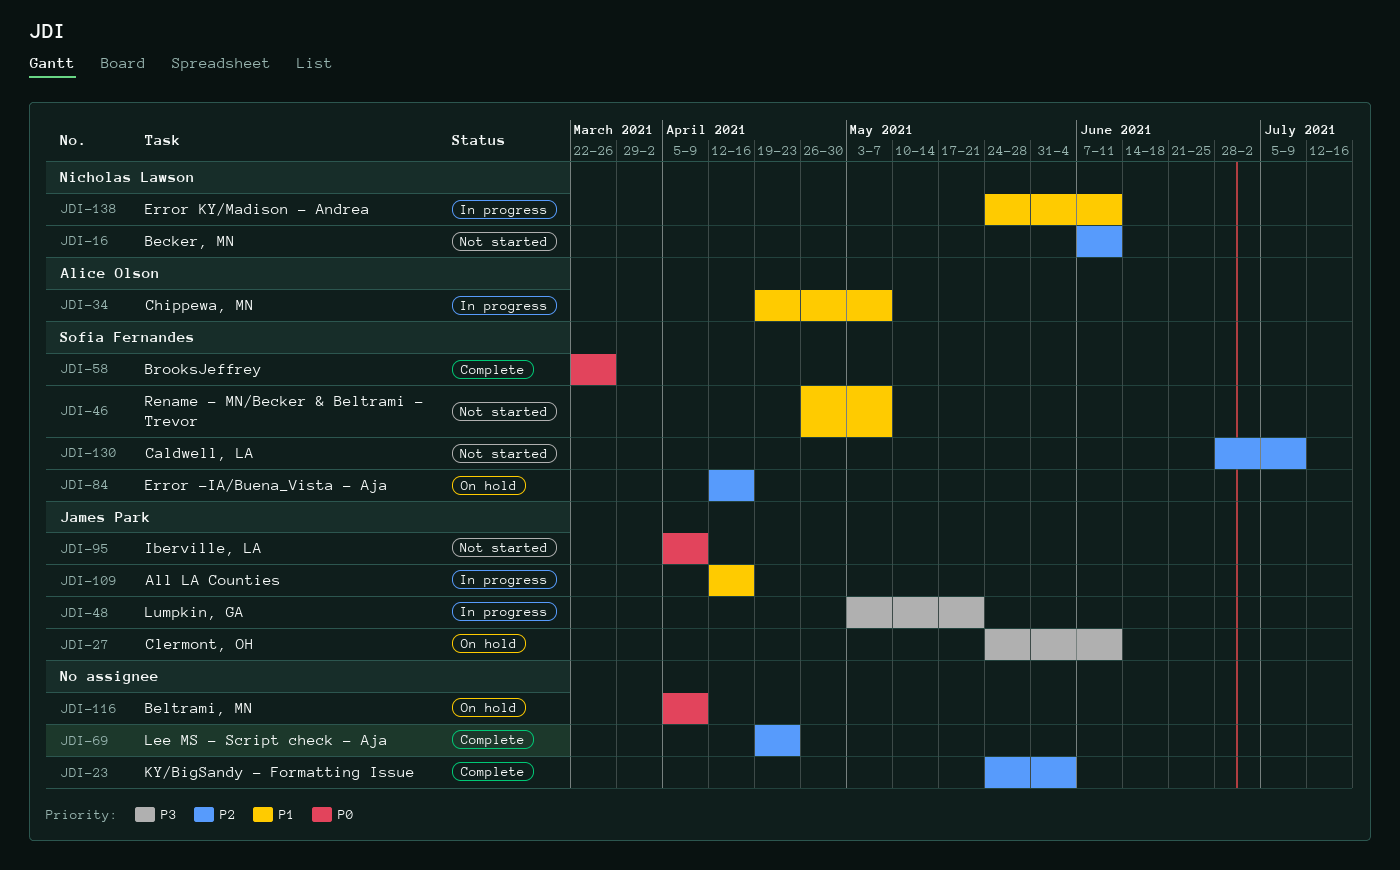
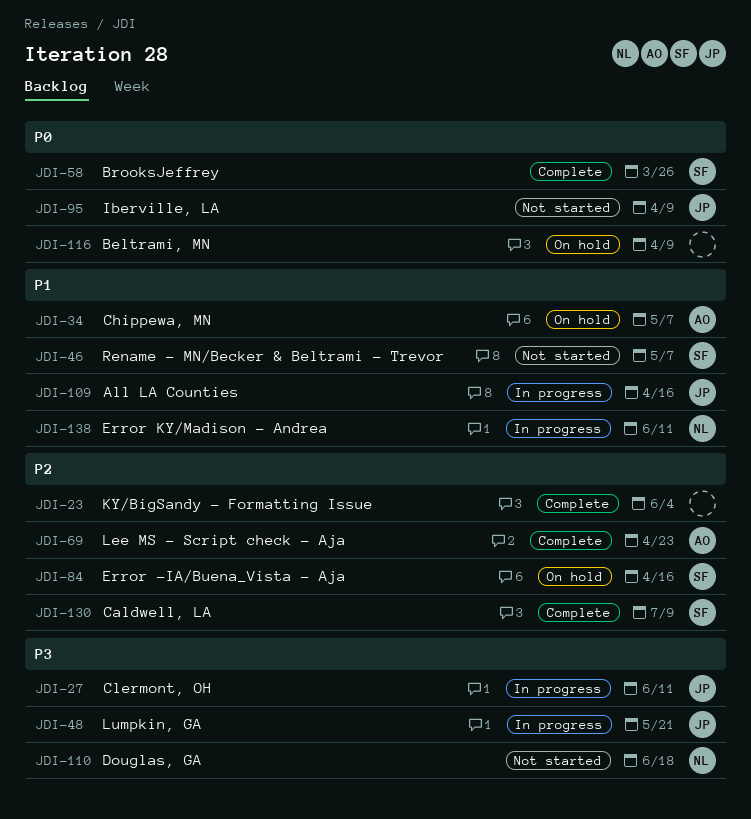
JDI-16: present -> none
JDI-27, status: On hold -> In progress
JDI-34, status: In progress -> On hold
JDI-69, owner: none -> Alice Olson
JDI-110: none -> present
JDI-130, status: Not started -> Complete

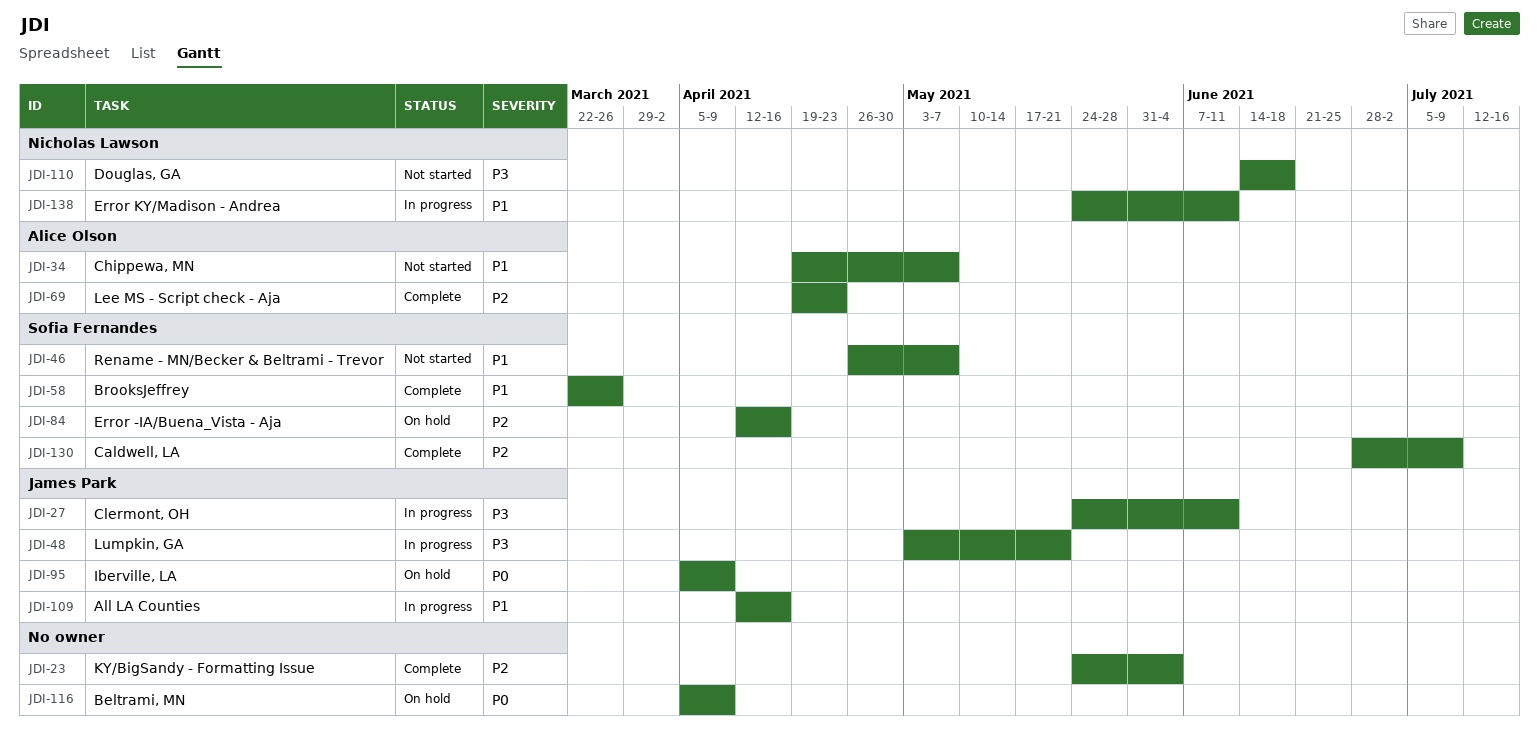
JDI-34, status: On hold -> Not started
JDI-58, priority: P0 -> P1
JDI-95, status: Not started -> On hold

